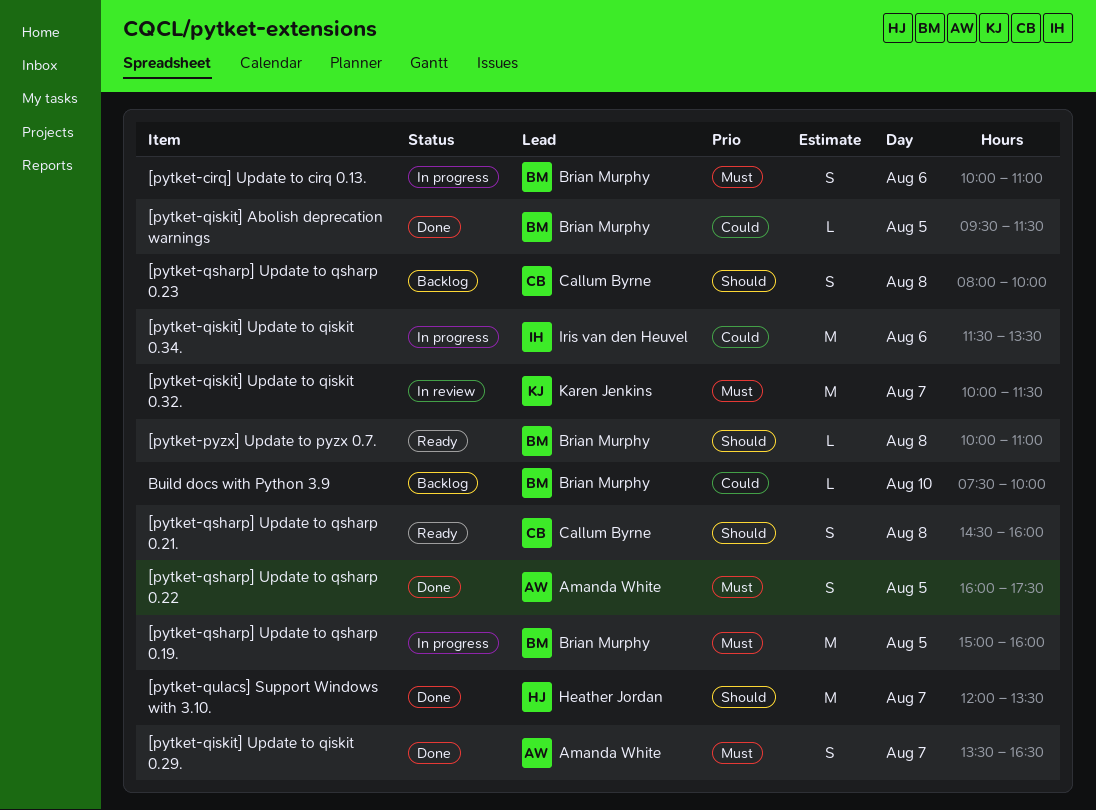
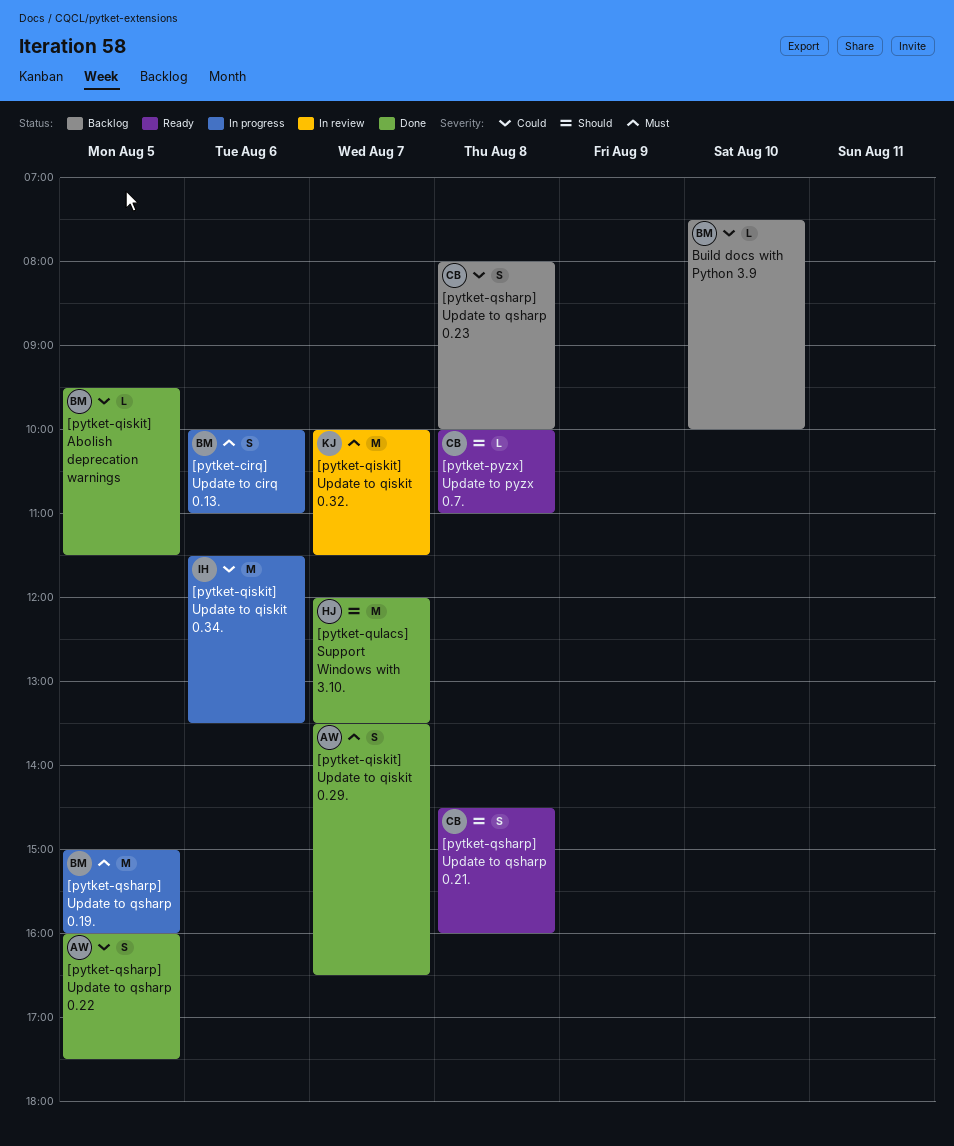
[pytket-pyzx] Update to pyzx 0.7., owner: Brian Murphy -> Callum Byrne
[pytket-qsharp] Update to qsharp 0.22, priority: Must -> Could
[pytket-qsharp] Update to qsharp 0.23, priority: Should -> Could

